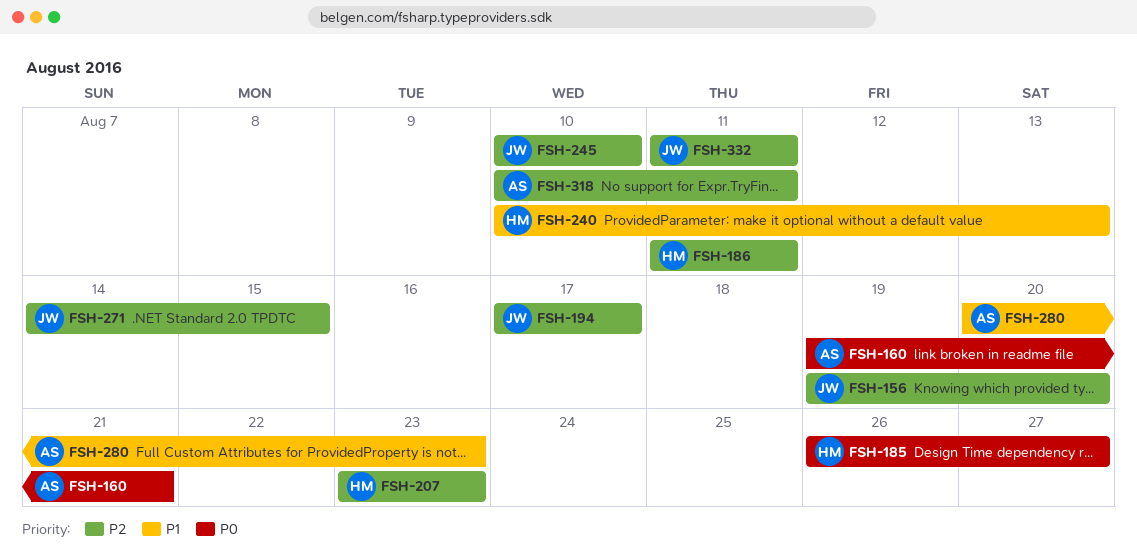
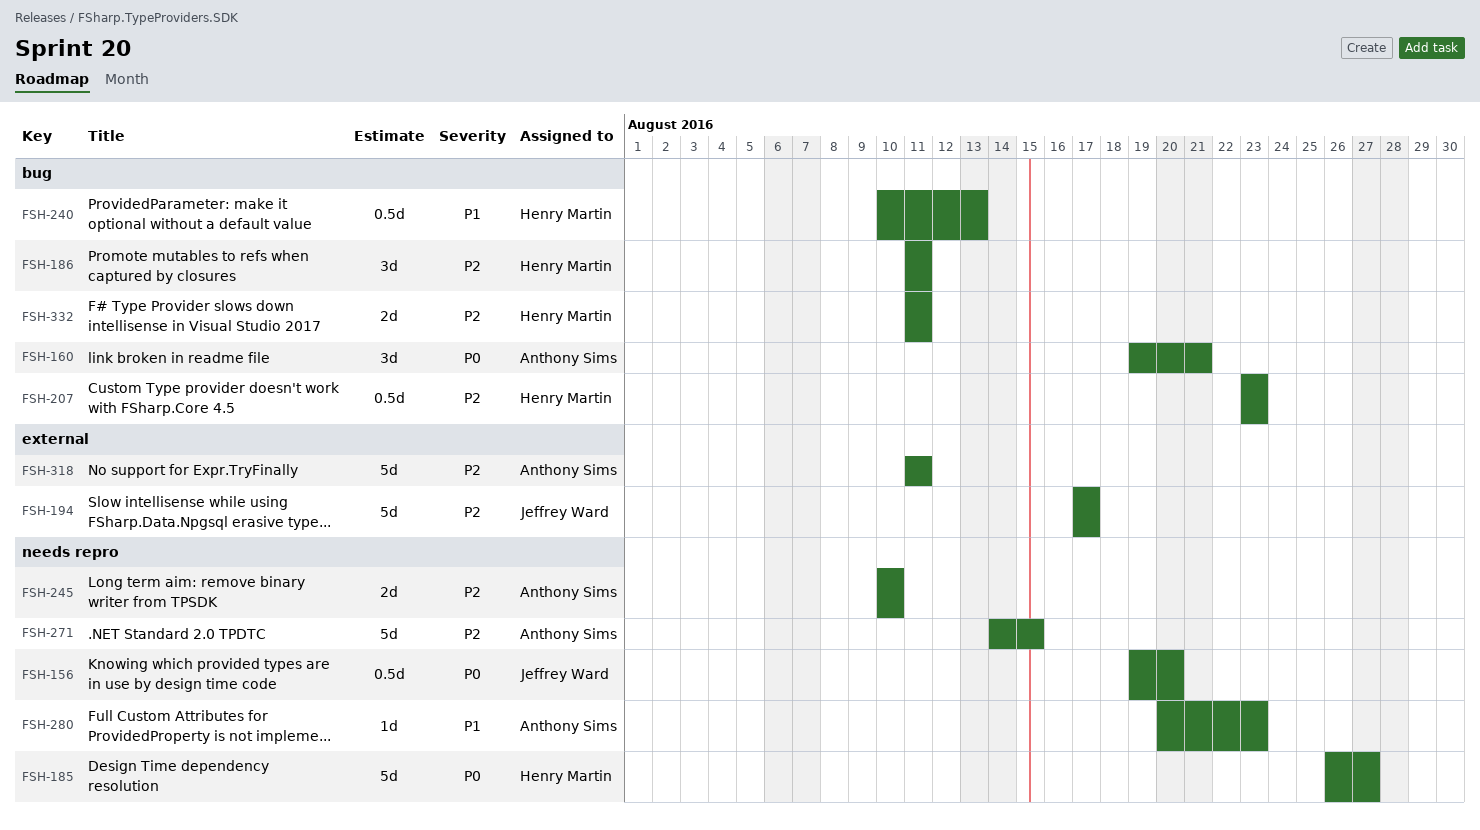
FSH-156, priority: P2 -> P0
FSH-245, owner: Jeffrey Ward -> Anthony Sims
FSH-271, owner: Jeffrey Ward -> Anthony Sims
FSH-318, start: Aug 10 -> Aug 11
FSH-332, owner: Jeffrey Ward -> Henry Martin

